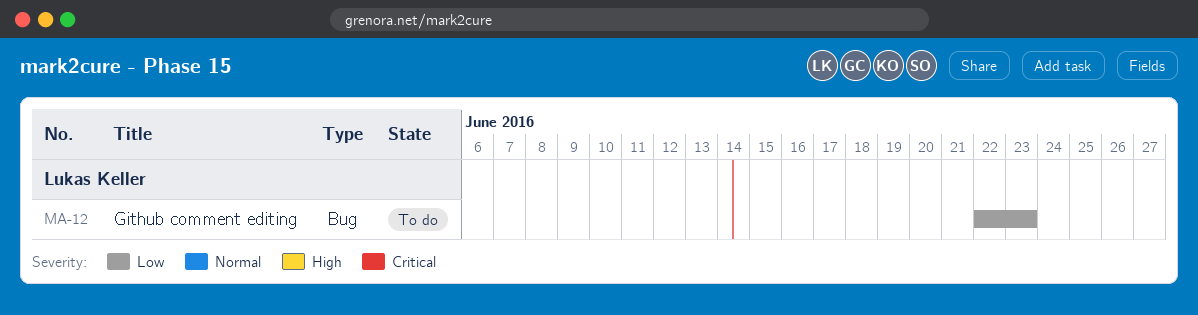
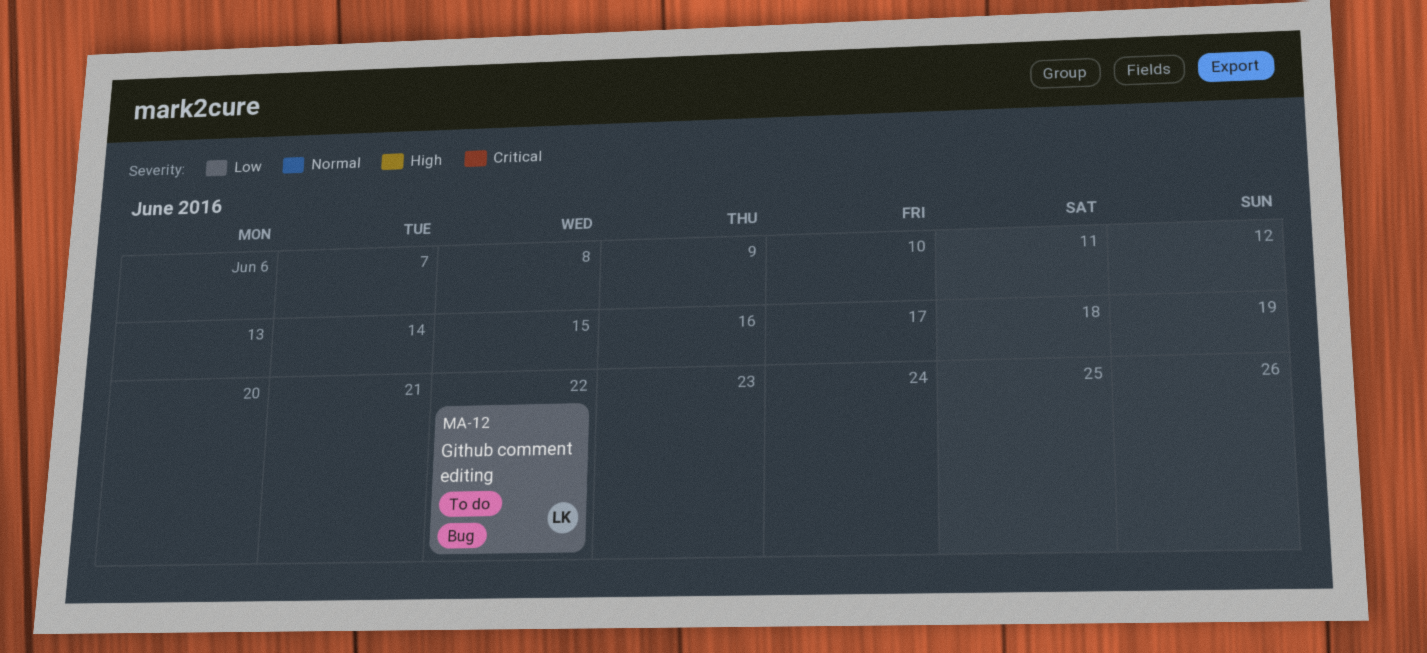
MA-12, due: Jun 23 -> Jun 22

